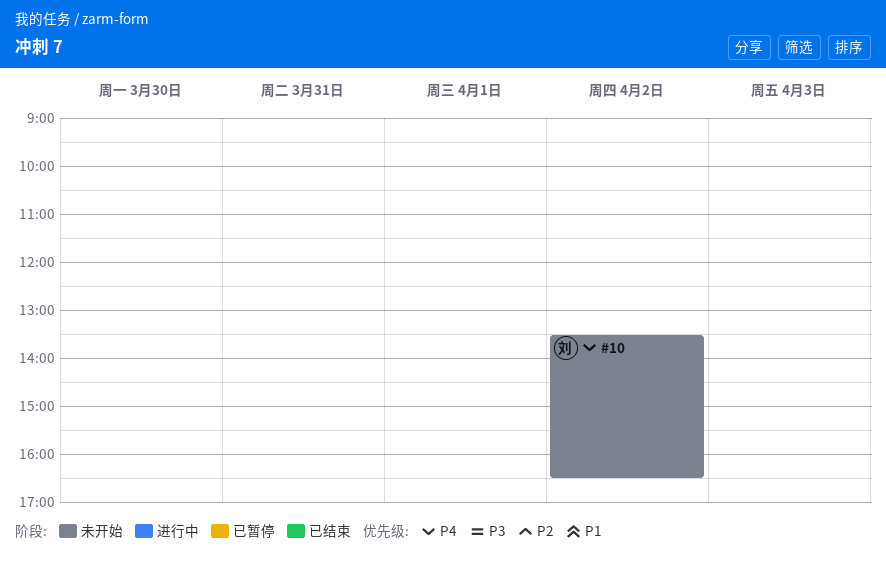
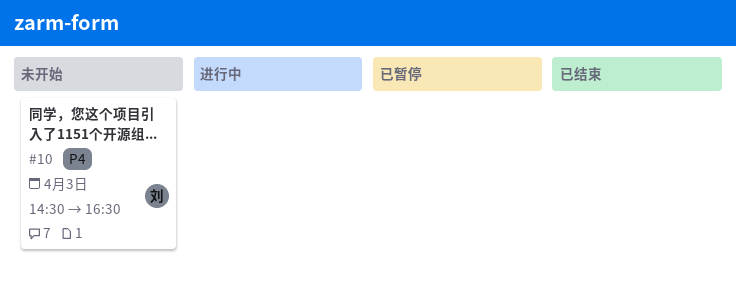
#10, day: Apr 2 -> Apr 3
#10, begins: 13:30 -> 14:30

